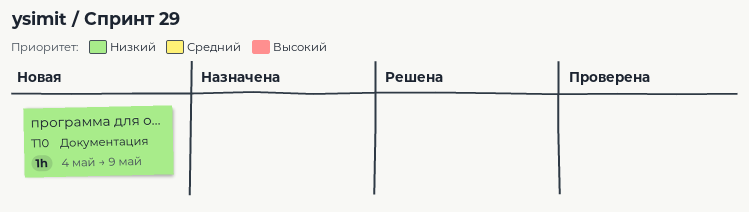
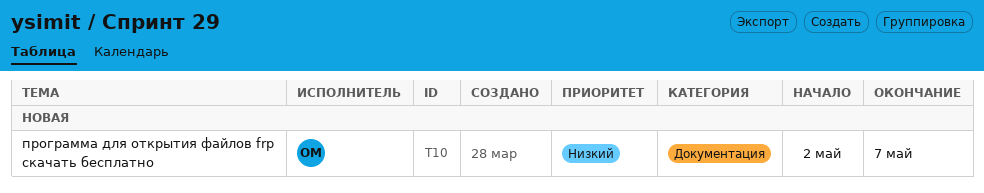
T10, start: May 4 -> May 2
T10, due: May 9 -> May 7

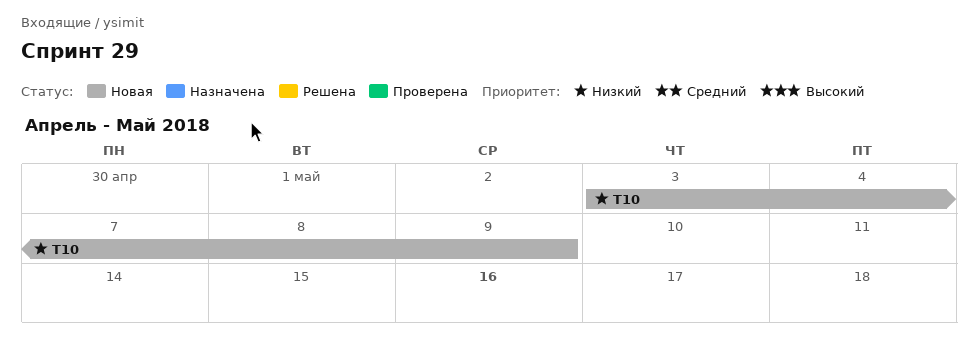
T10, start: May 2 -> May 3
T10, due: May 7 -> May 9

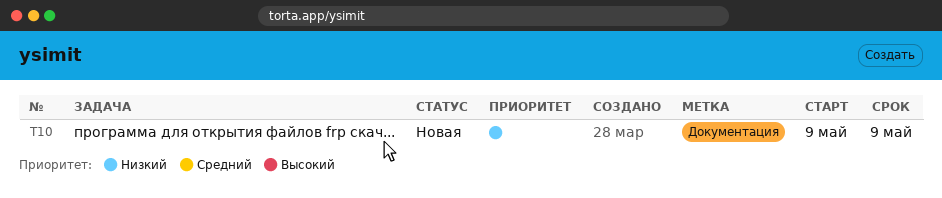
T10, start: May 3 -> May 9

